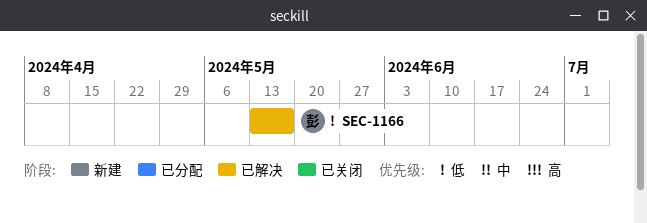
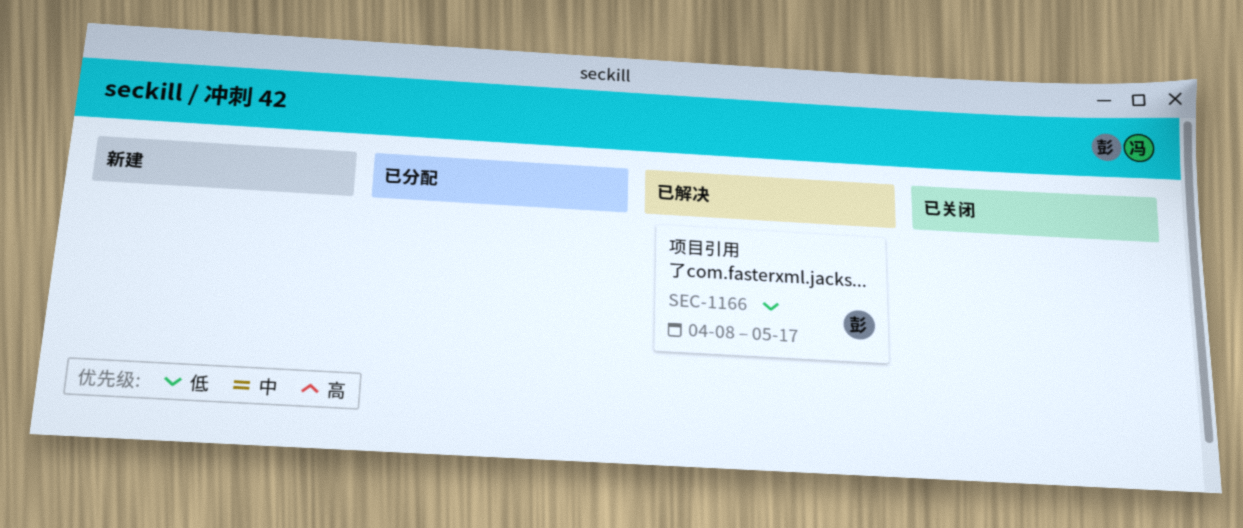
SEC-1166, start: May 13 -> Apr 8

